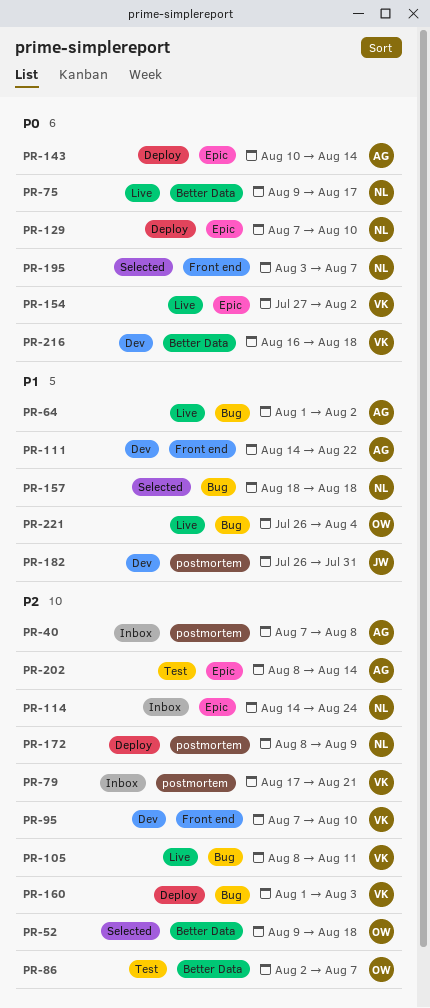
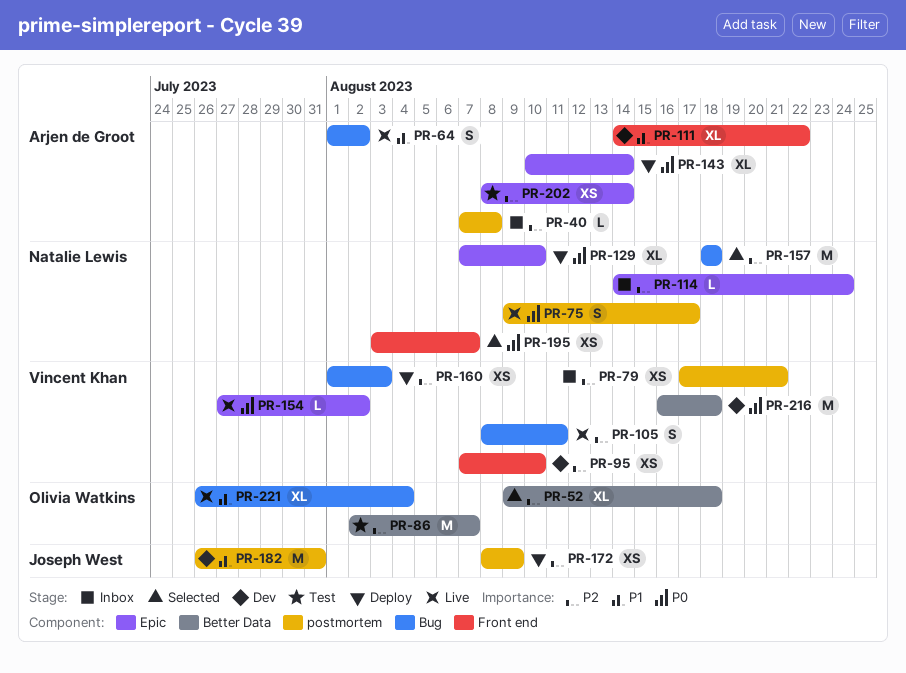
PR-75, label: Better Data -> postmortem
PR-157, priority: P1 -> P2
PR-172, owner: Natalie Lewis -> Joseph West

